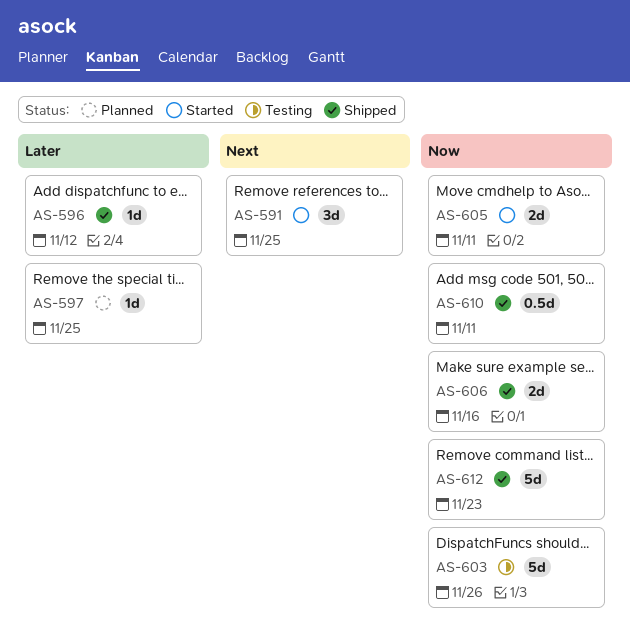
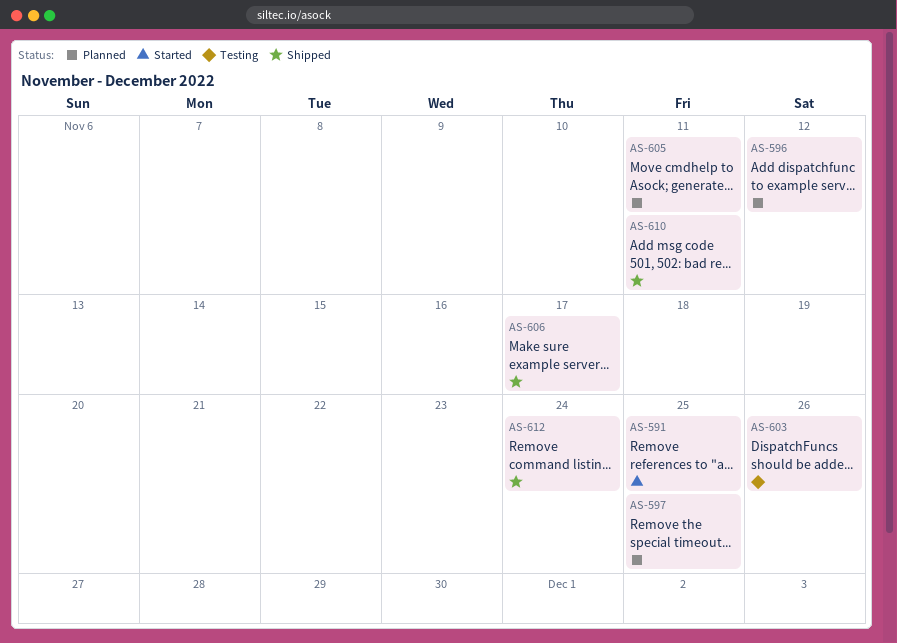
AS-596, status: Shipped -> Planned
AS-605, status: Started -> Planned
AS-606, due: Nov 16 -> Nov 17
AS-612, due: Nov 23 -> Nov 24

